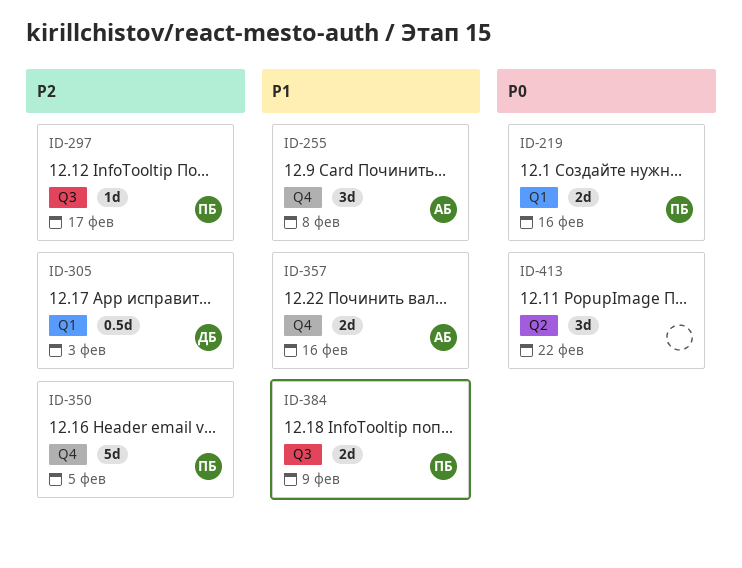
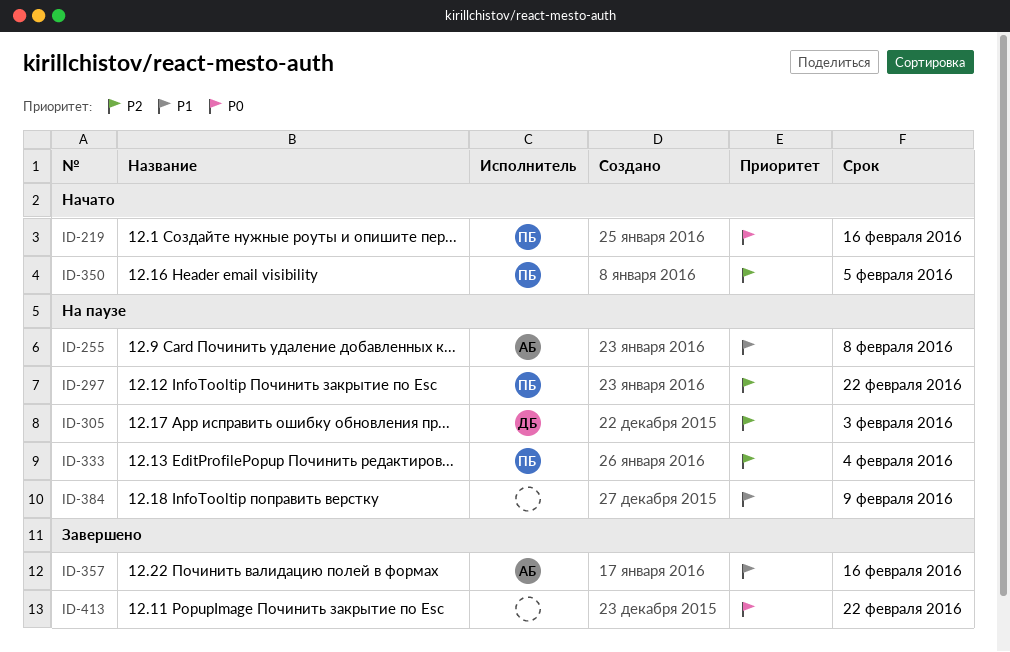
ID-297, due: Feb 17 -> Feb 22
ID-333: none -> present
ID-384, owner: ПБ -> none

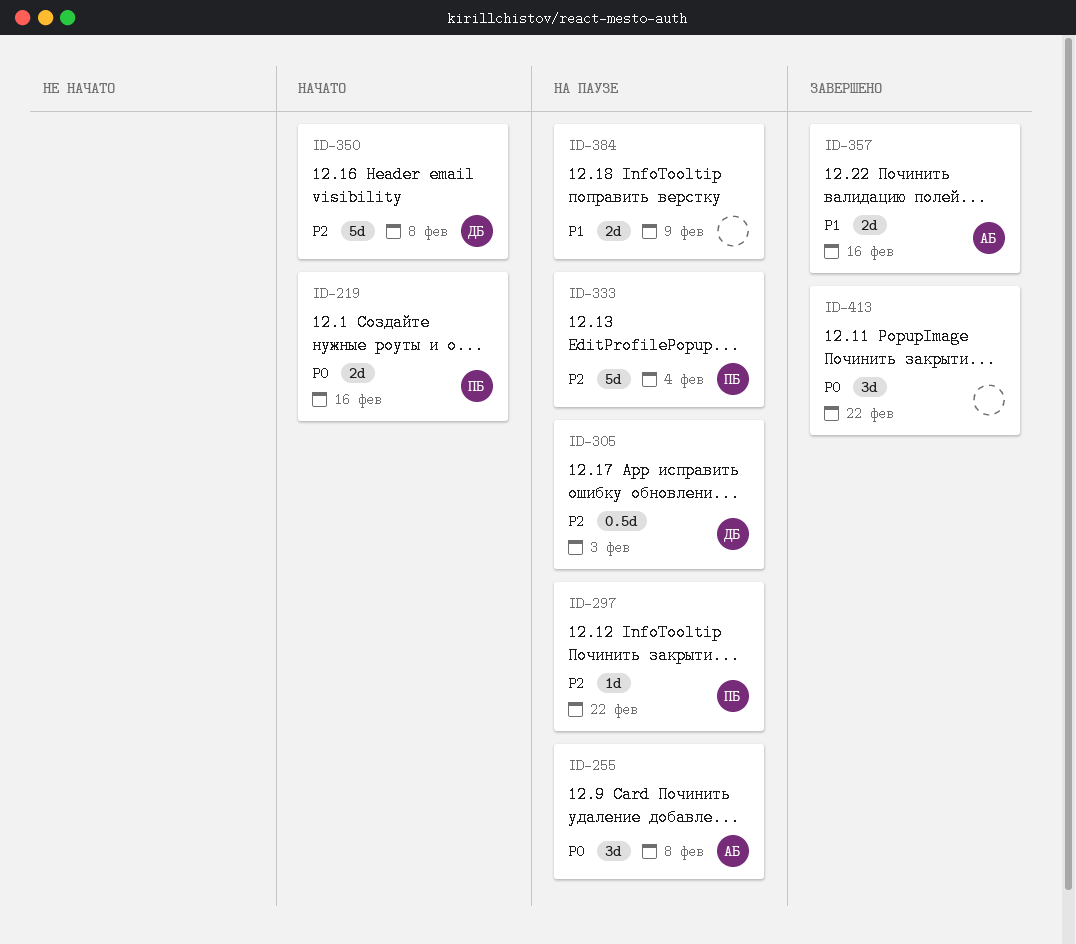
ID-255, priority: P1 -> P0
ID-350, owner: ПБ -> ДБ
ID-350, due: Feb 5 -> Feb 8

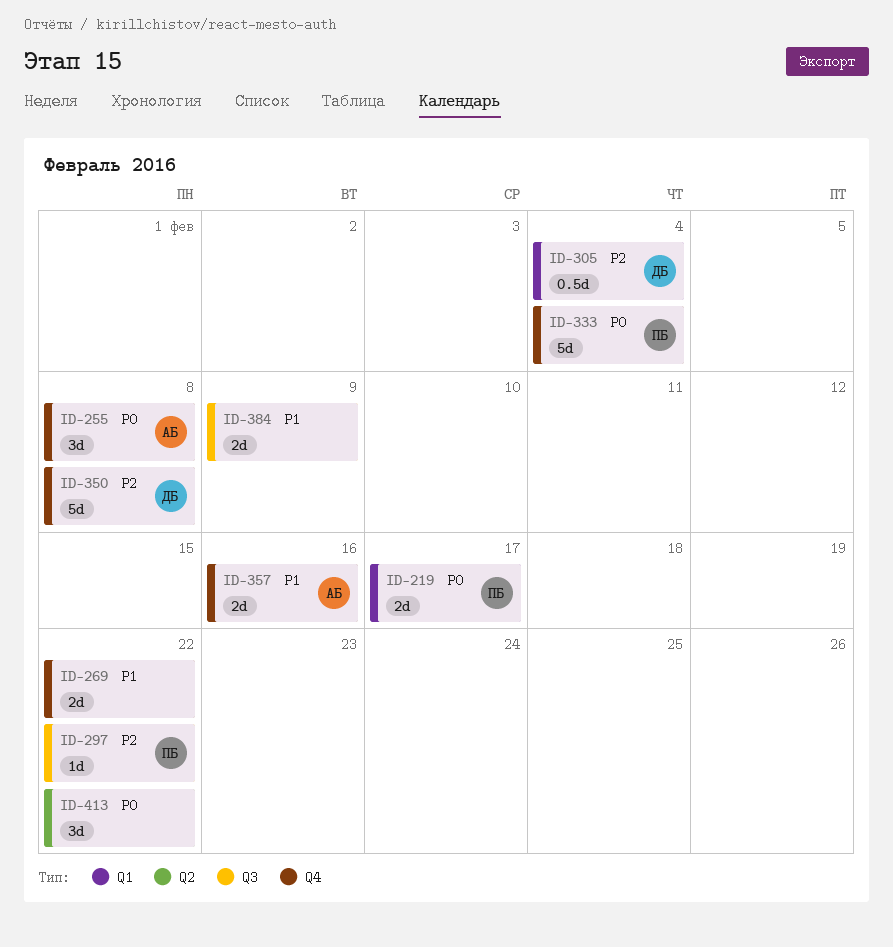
ID-219, due: Feb 16 -> Feb 17
ID-269: none -> present
ID-305, due: Feb 3 -> Feb 4
ID-333, priority: P2 -> P0

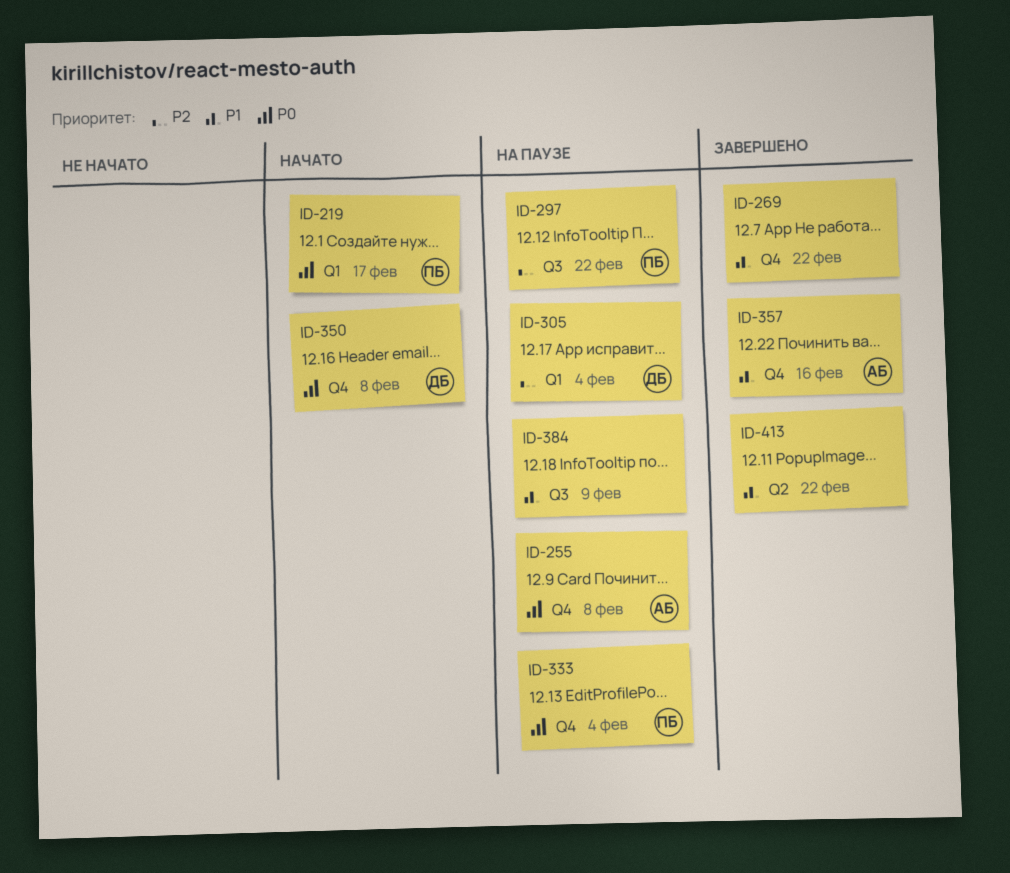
ID-350, priority: P2 -> P0
ID-413, priority: P0 -> P1

